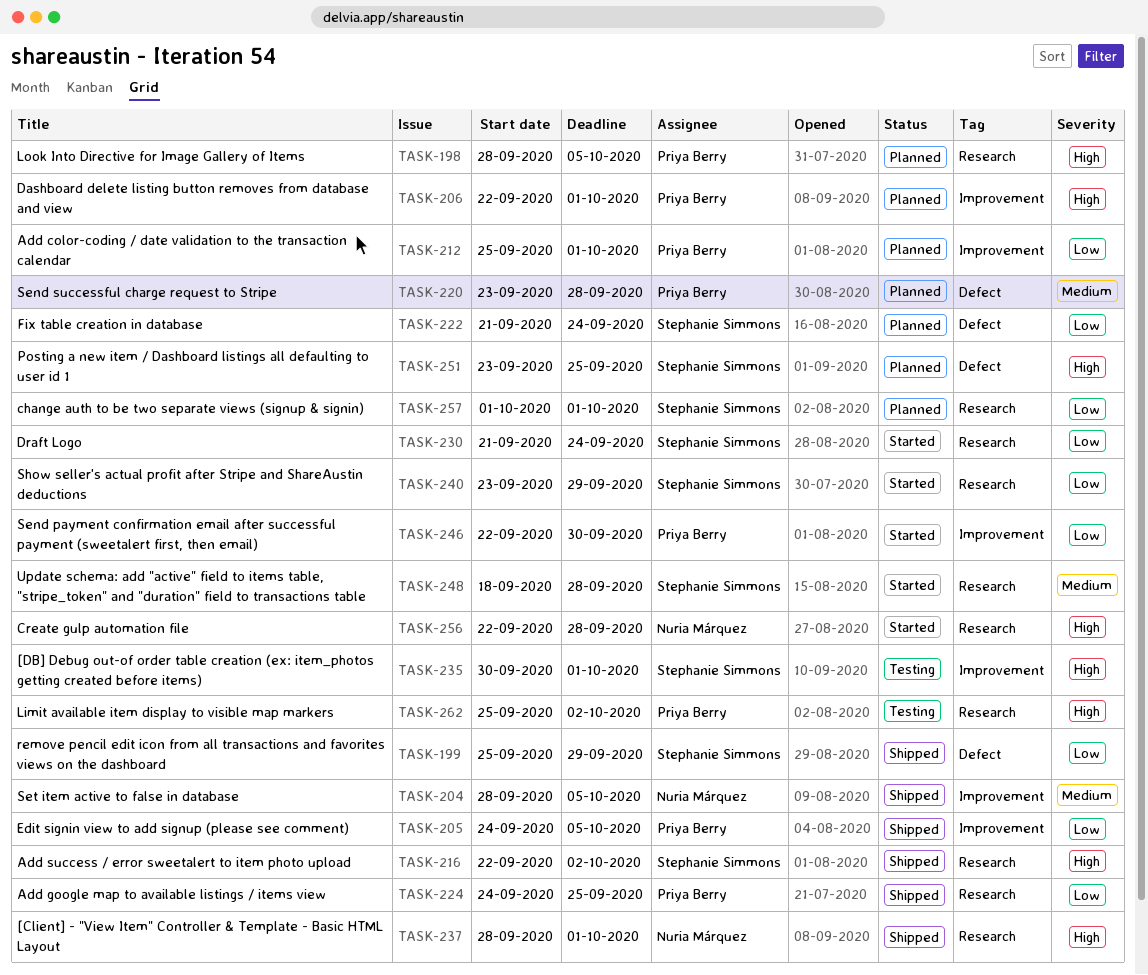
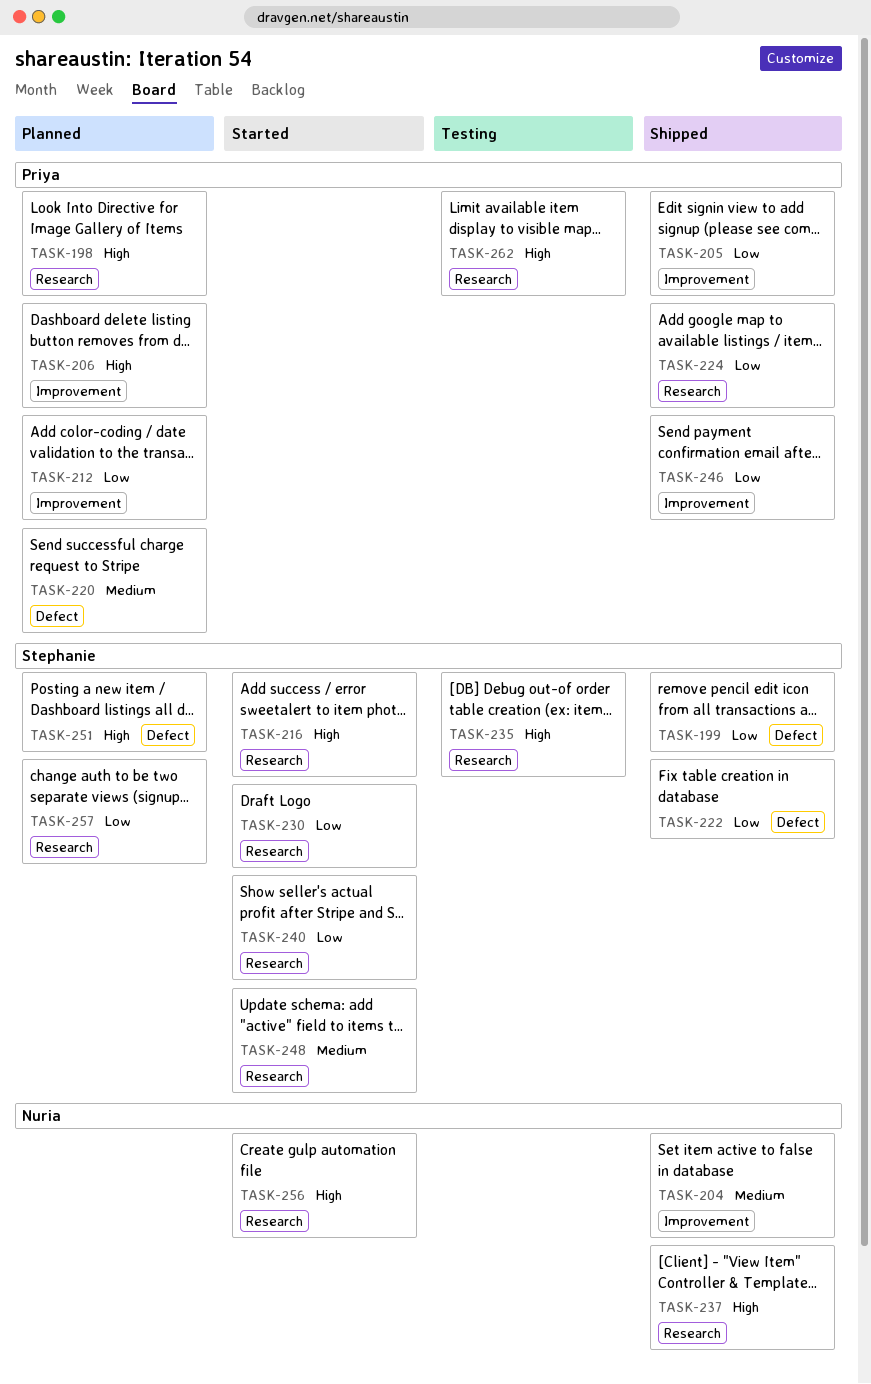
TASK-216, status: Shipped -> Started
TASK-222, status: Planned -> Shipped
TASK-235, label: Improvement -> Research
TASK-246, status: Started -> Shipped

